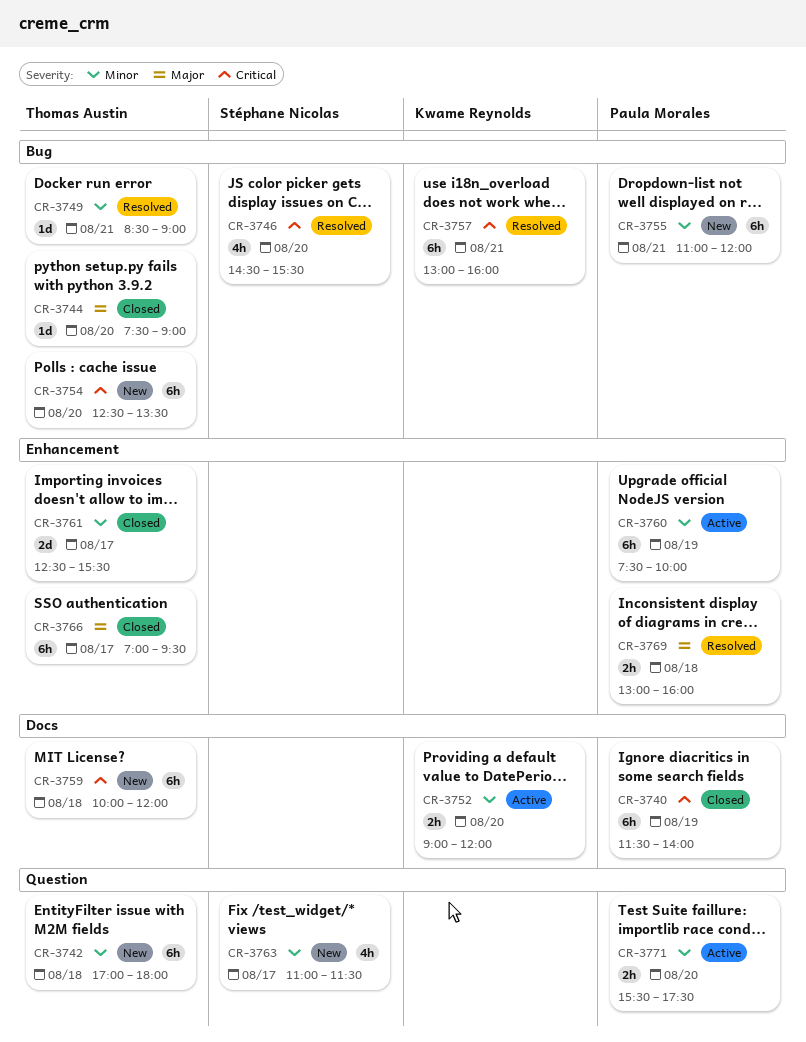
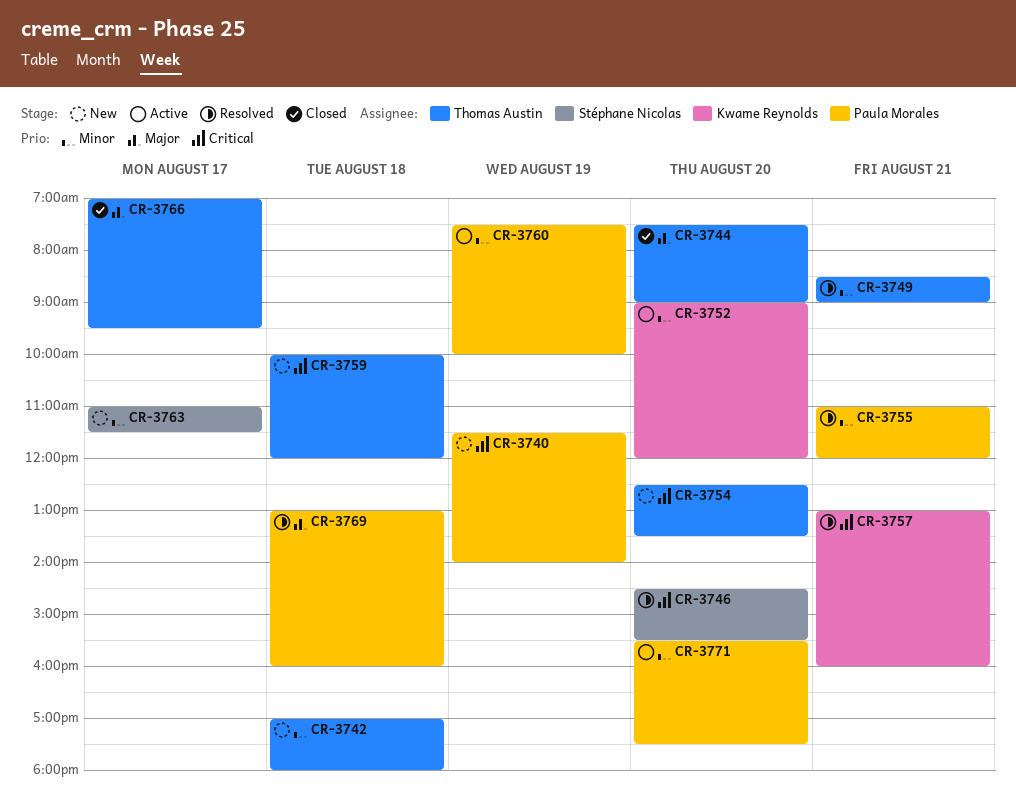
CR-3740, status: Closed -> New
CR-3755, status: New -> Resolved
CR-3761: present -> none

